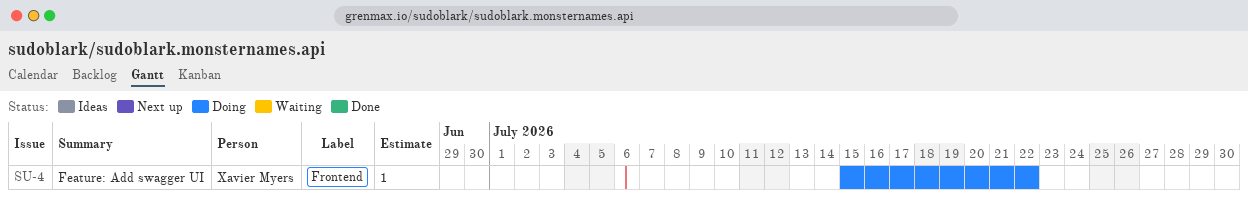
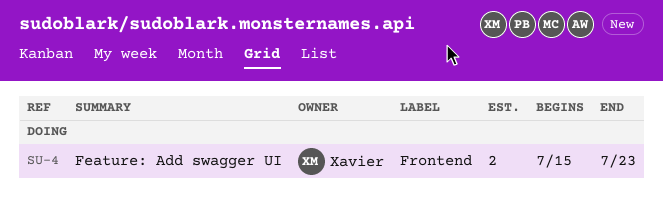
SU-4, estimate: 1 -> 2
SU-4, due: Jul 22 -> Jul 23

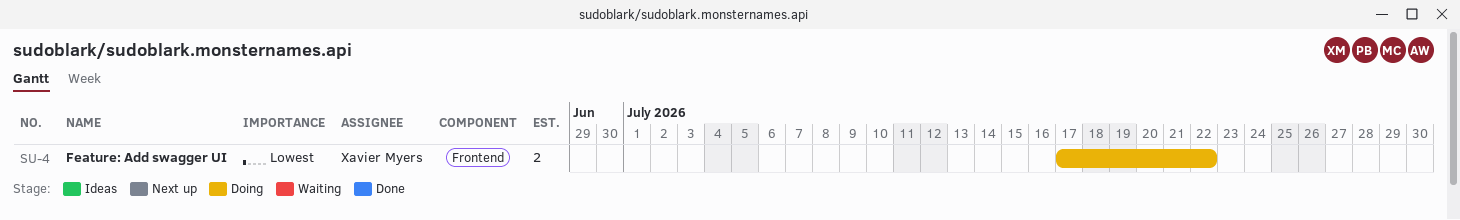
SU-4, start: Jul 15 -> Jul 17
SU-4, due: Jul 23 -> Jul 22

